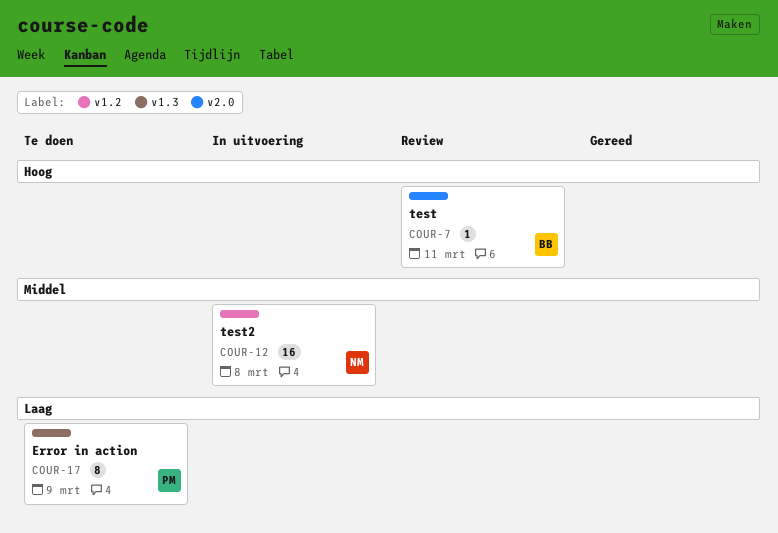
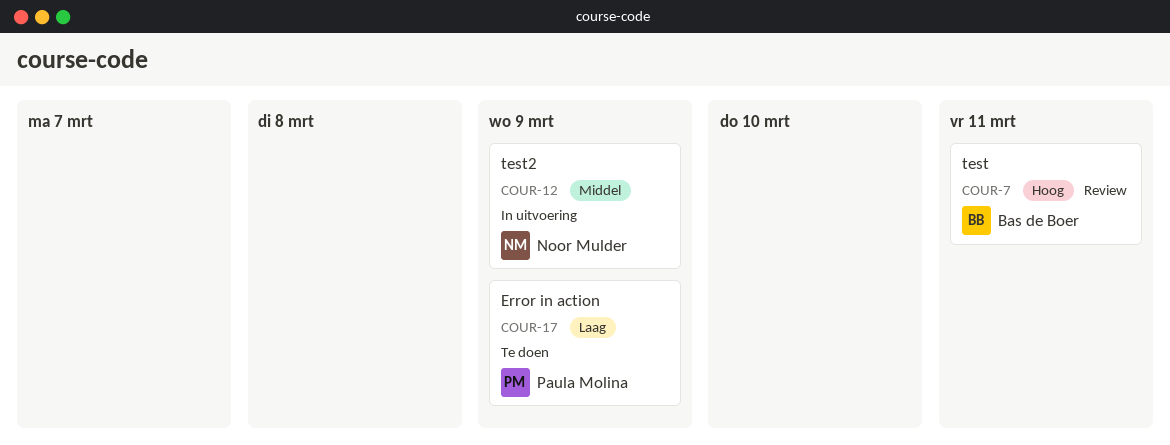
COUR-12, due: Mar 8 -> Mar 9

